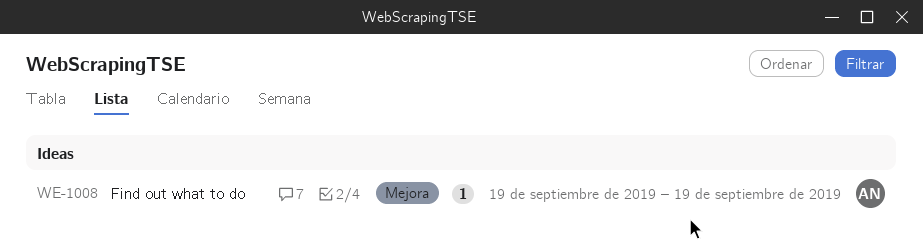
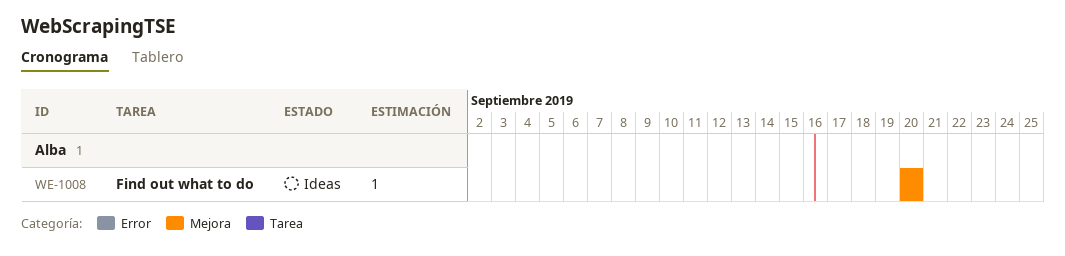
WE-1008, start: Sep 19 -> Sep 20
WE-1008, due: Sep 19 -> Sep 20

